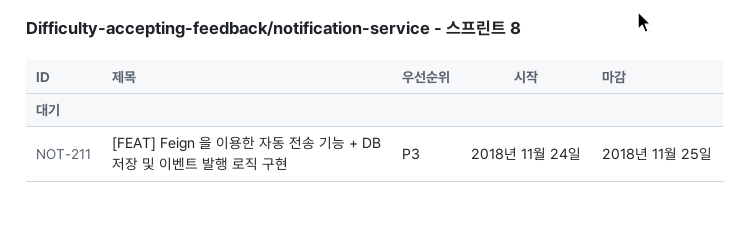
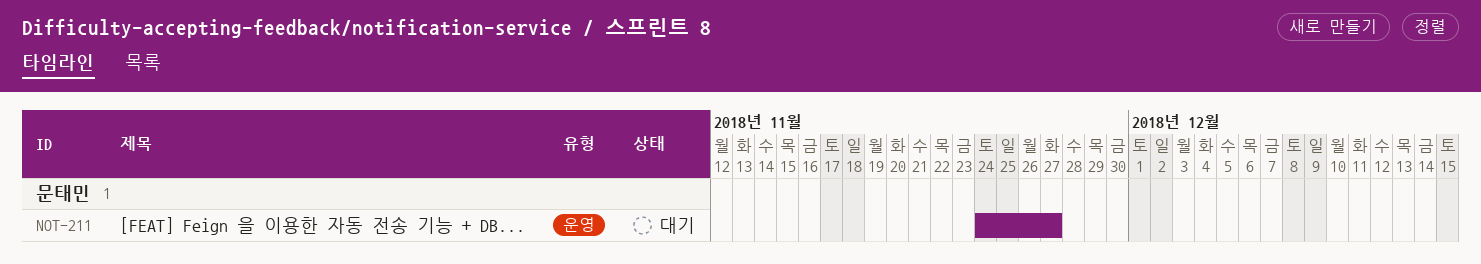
NOT-211, due: Nov 25 -> Nov 27

